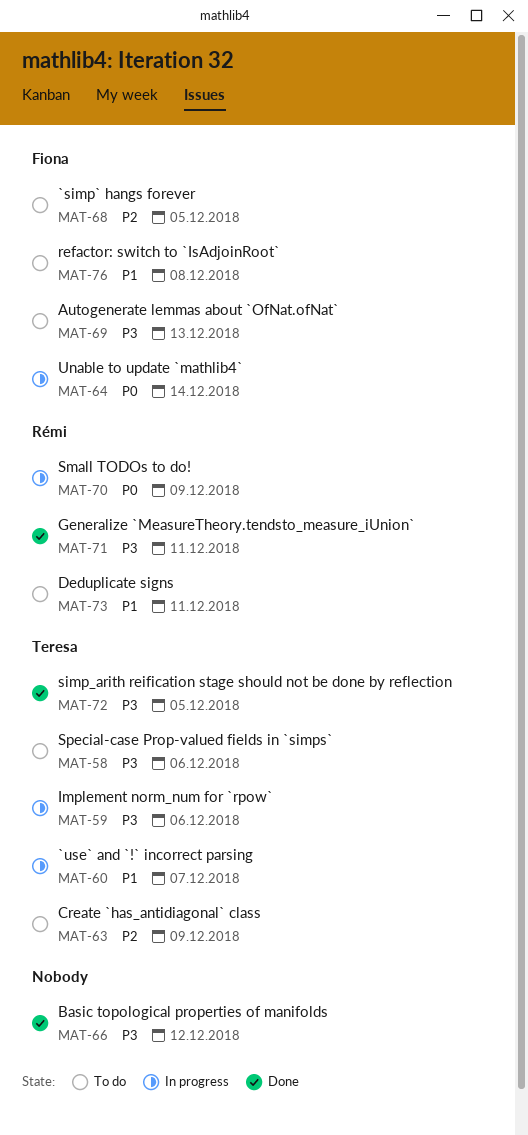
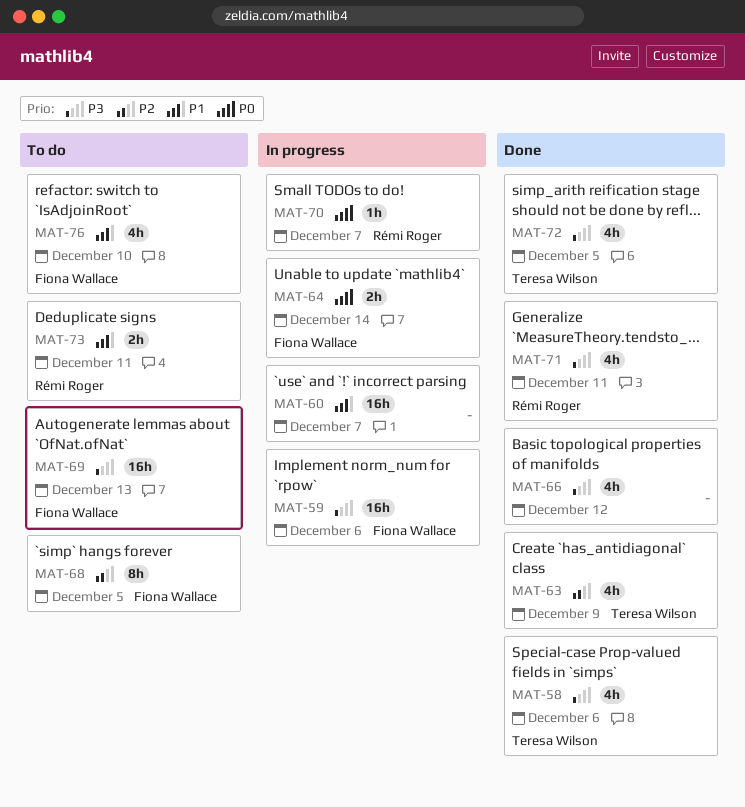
MAT-58, status: To do -> Done
MAT-59, owner: Teresa Wilson -> Fiona Wallace
MAT-60, owner: Teresa Wilson -> none
MAT-63, status: To do -> Done
MAT-70, due: Dec 9 -> Dec 7
MAT-76, due: Dec 8 -> Dec 10

